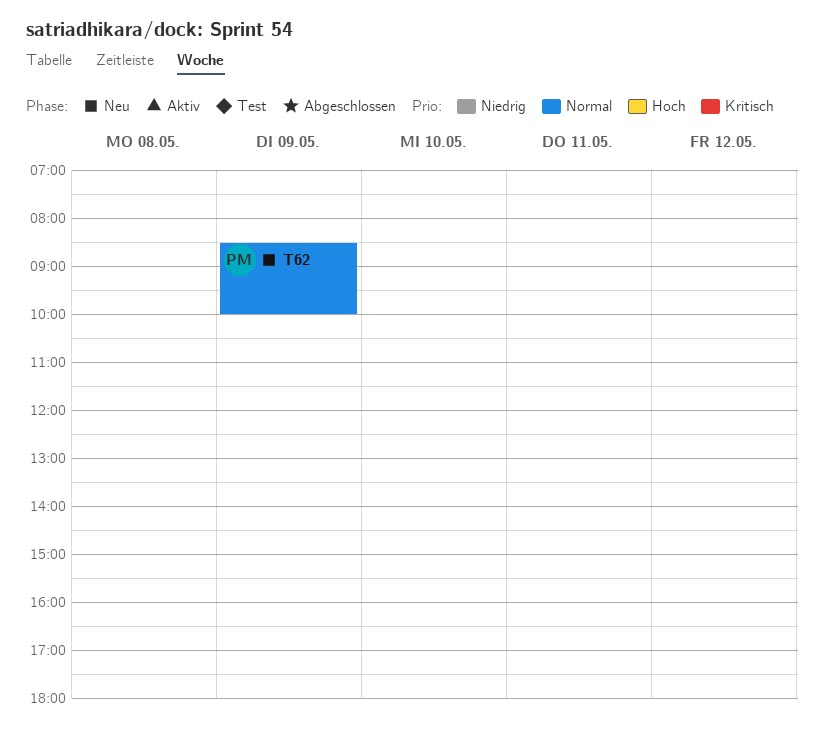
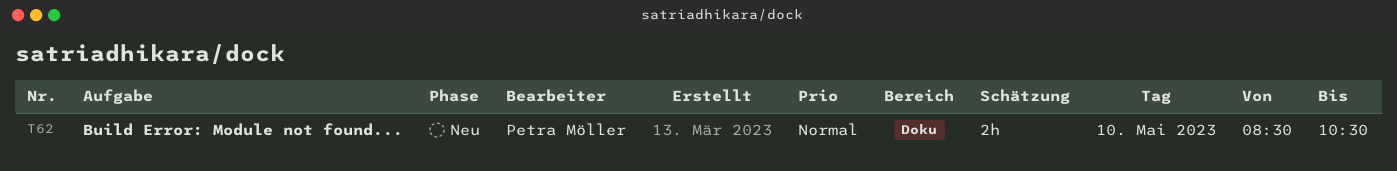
T62, day: May 9 -> May 10
T62, ends: 10:00 -> 10:30

